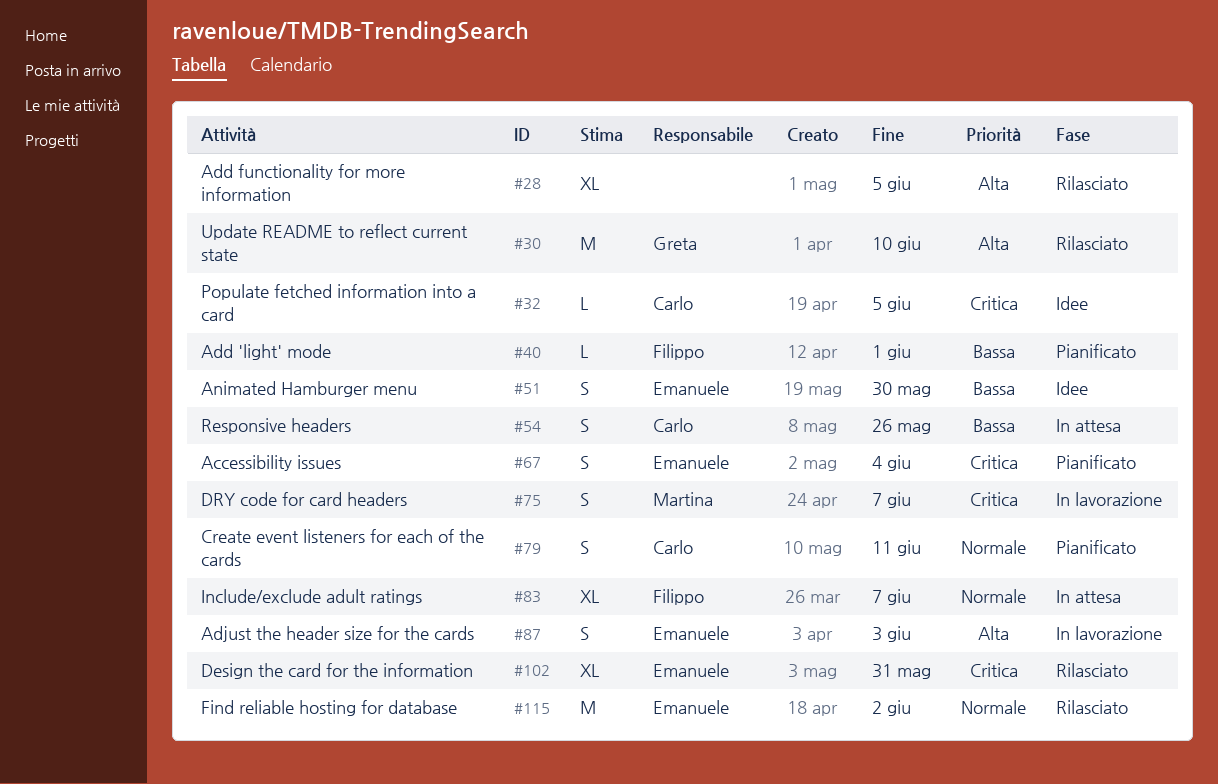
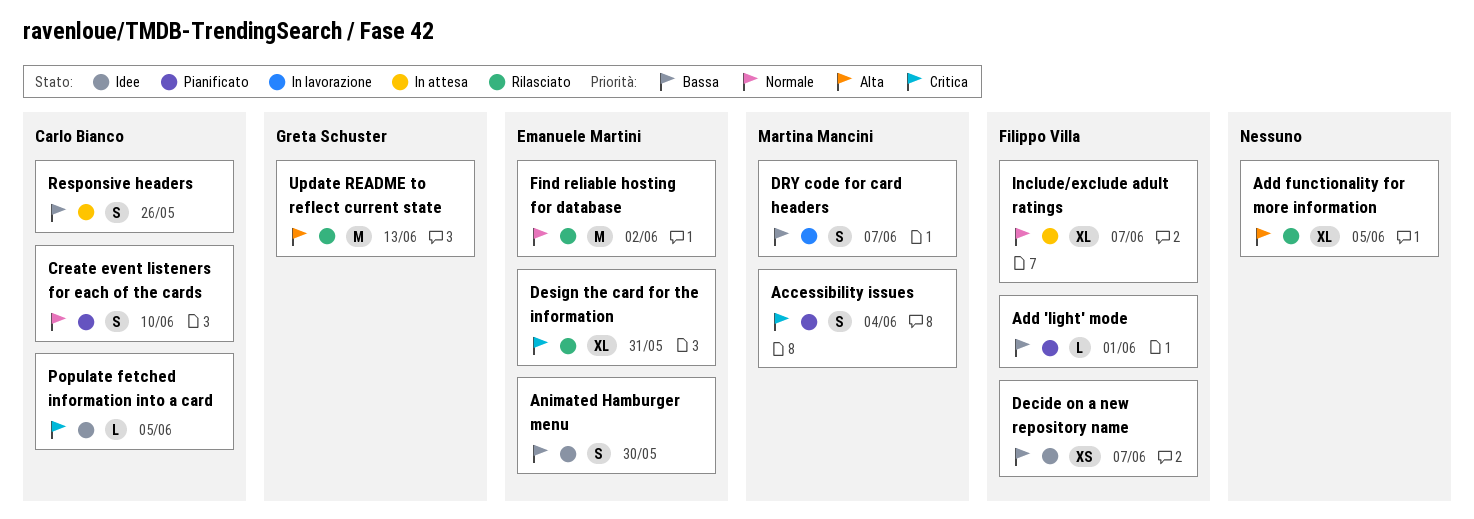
Accessibility issues, owner: Emanuele Martini -> Martina Mancini
Adjust the header size for the cards: present -> none
Create event listeners for each of the cards, due: Jun 11 -> Jun 10
Decide on a new repository name: none -> present
DRY code for card headers, priority: Critica -> Bassa
Update README to reflect current state, due: Jun 10 -> Jun 13

